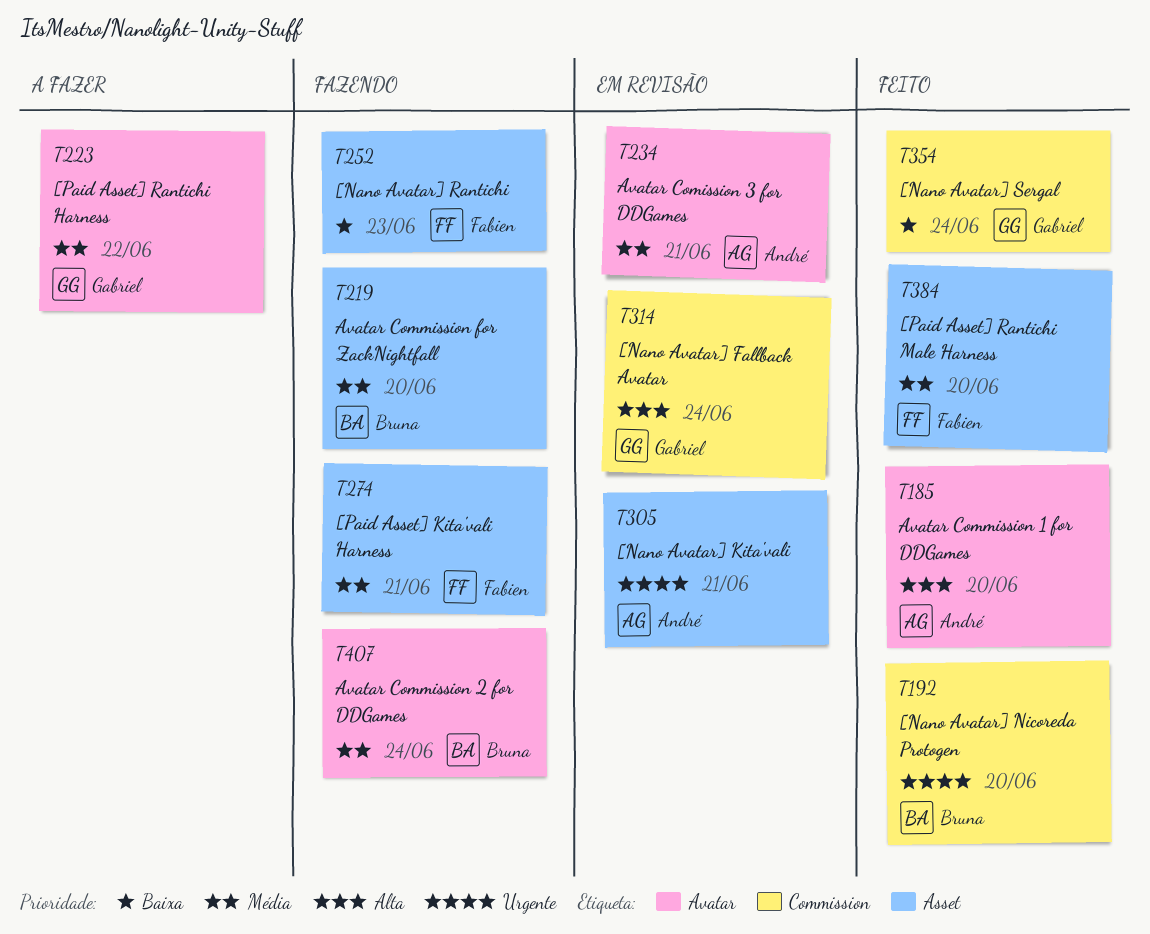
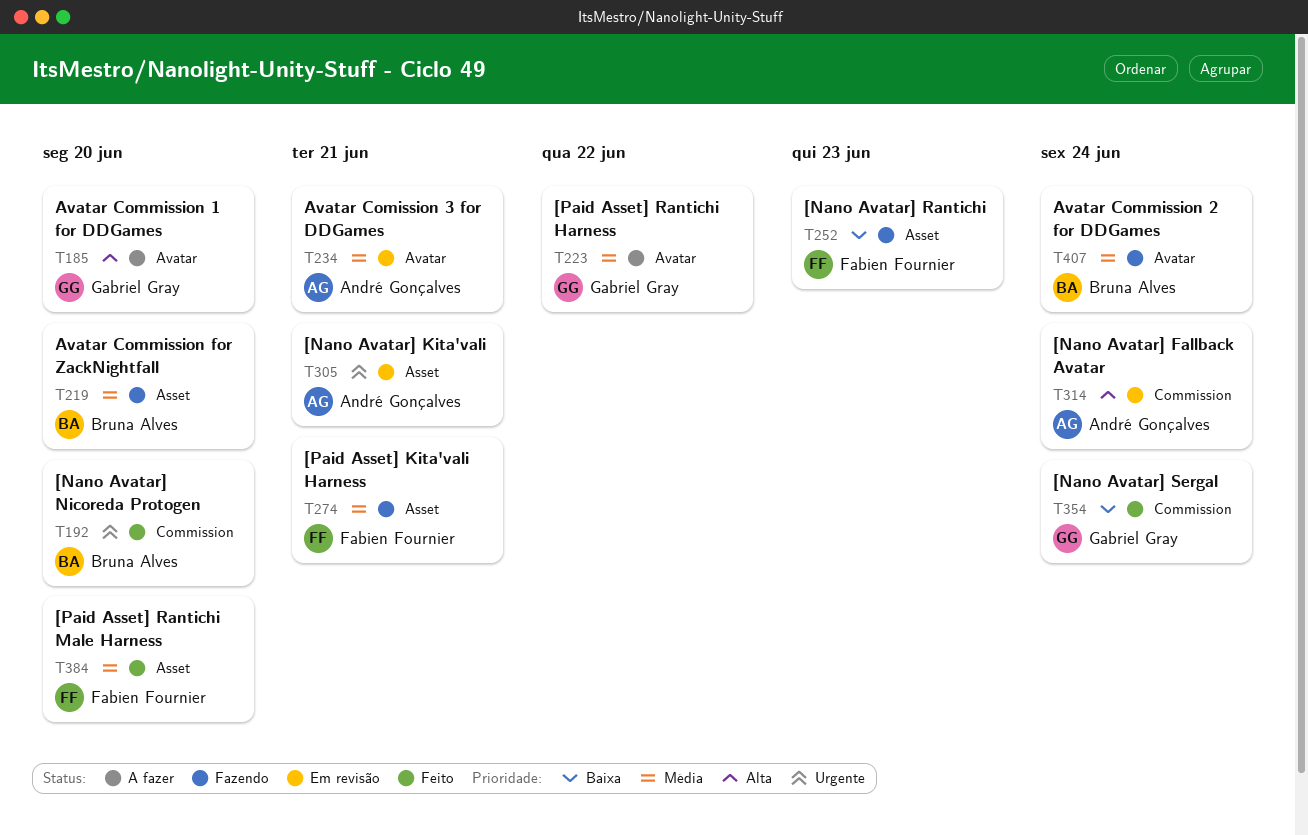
T185, status: Feito -> A fazer
T185, owner: André Gonçalves -> Gabriel Gray
T314, owner: Gabriel Gray -> André Gonçalves

